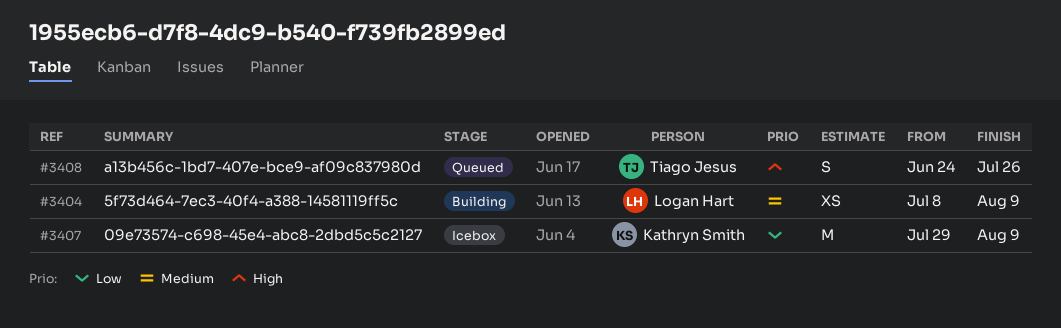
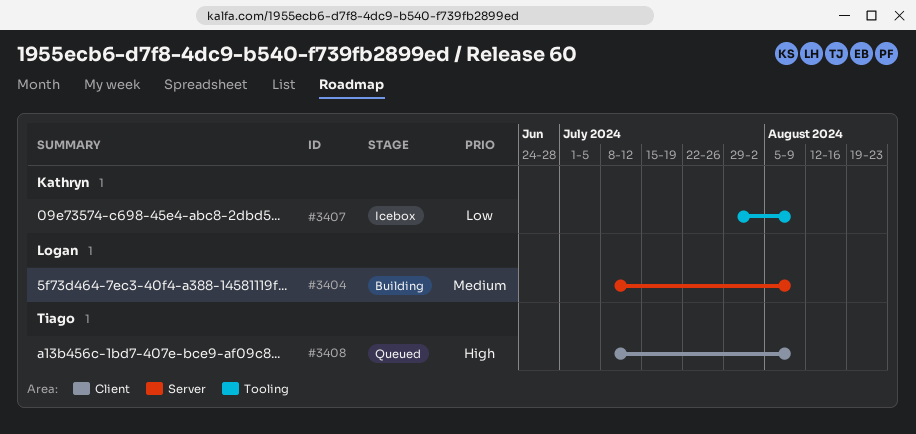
#3408, start: Jun 24 -> Jul 8
#3408, due: Jul 26 -> Aug 9

